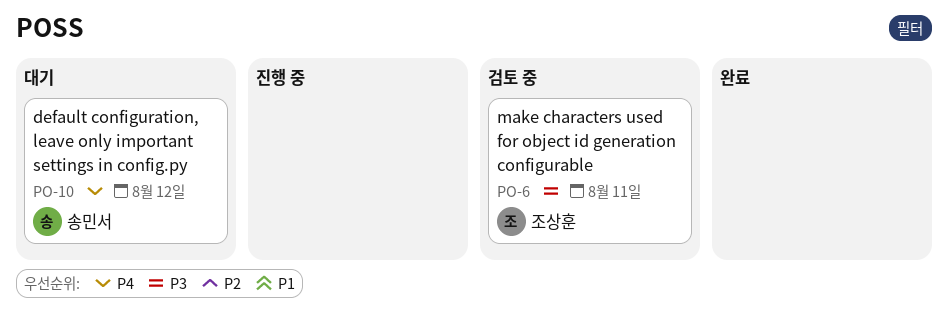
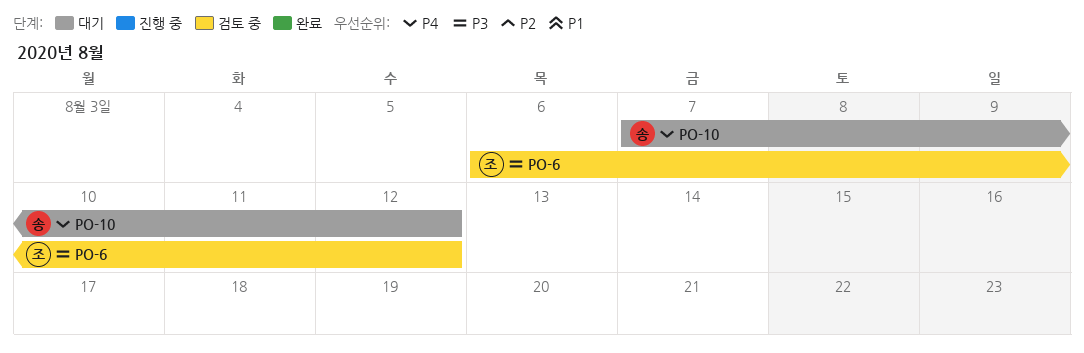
PO-6, due: Aug 11 -> Aug 12

